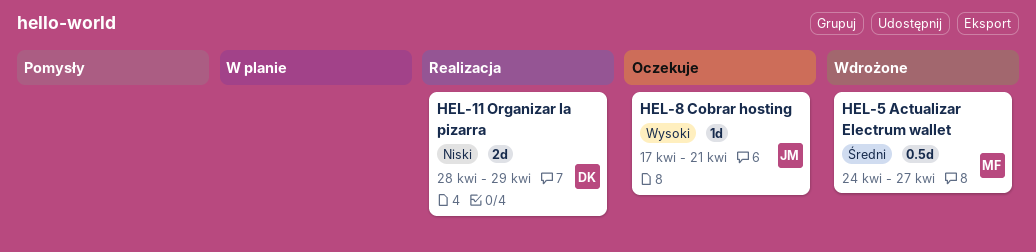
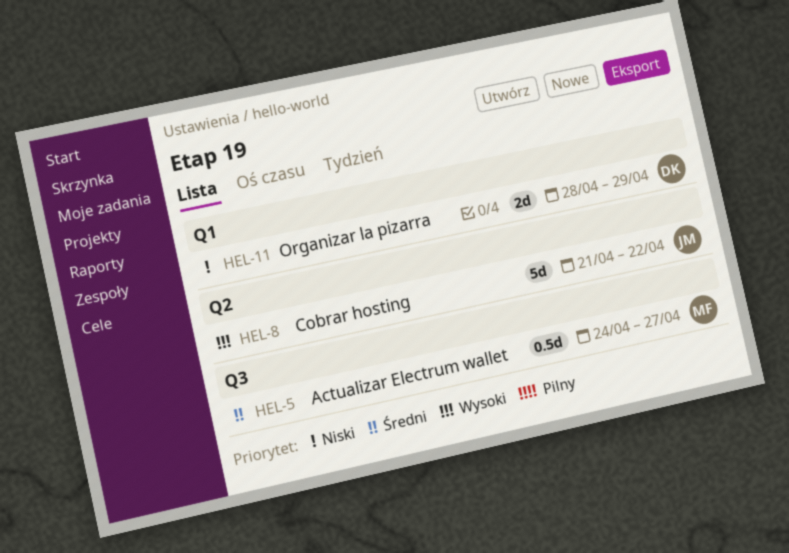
HEL-8, estimate: 1d -> 5d
HEL-8, start: Apr 17 -> Apr 21
HEL-8, due: Apr 21 -> Apr 22

